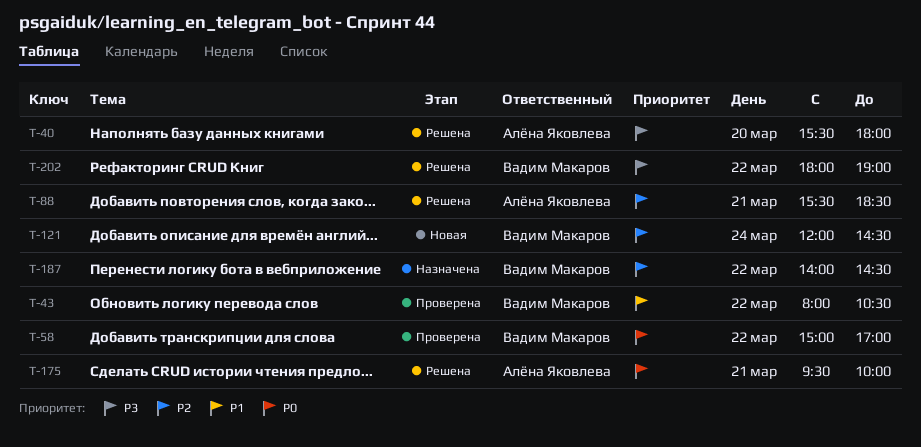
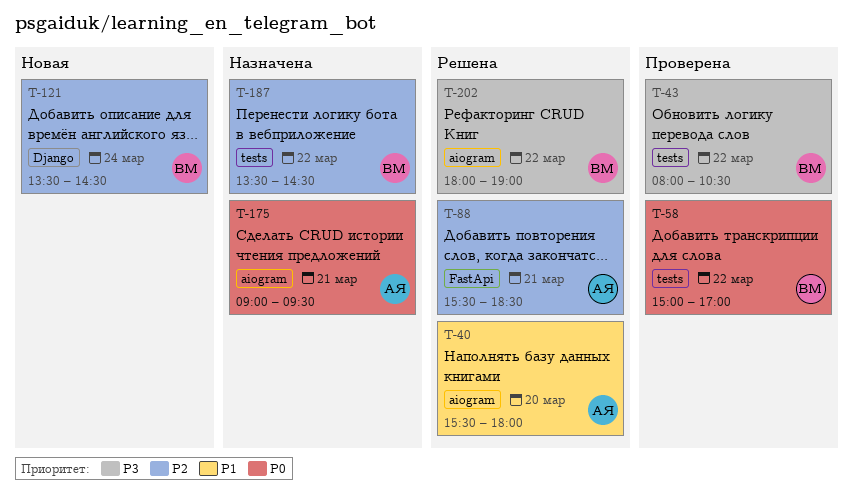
T-40, priority: P3 -> P1
T-43, priority: P1 -> P3
T-121, begins: 12:00 -> 13:30
T-175, status: Решена -> Назначена
T-175, begins: 09:30 -> 09:00
T-175, ends: 10:00 -> 09:30
T-187, begins: 14:00 -> 13:30

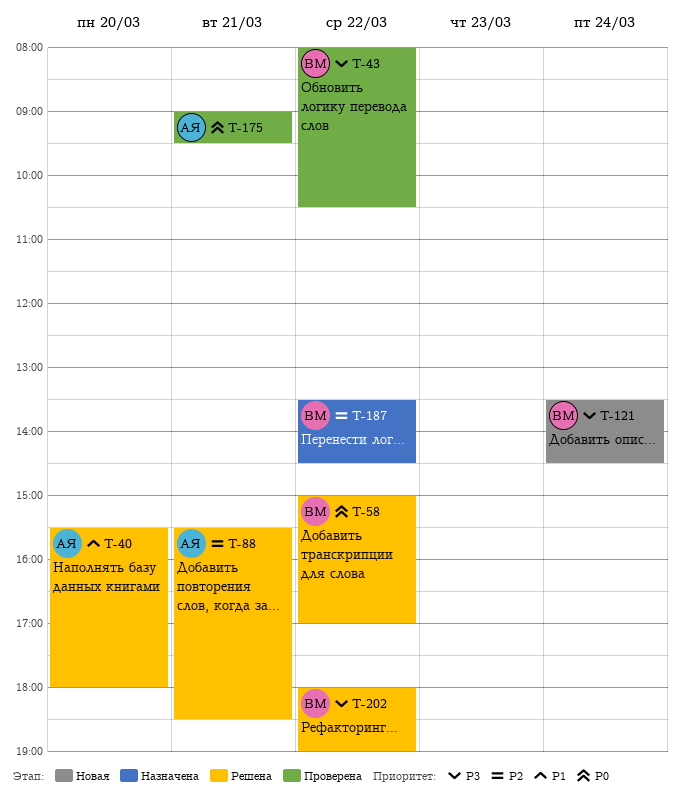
T-58, status: Проверена -> Решена
T-121, priority: P2 -> P3
T-175, status: Назначена -> Проверена

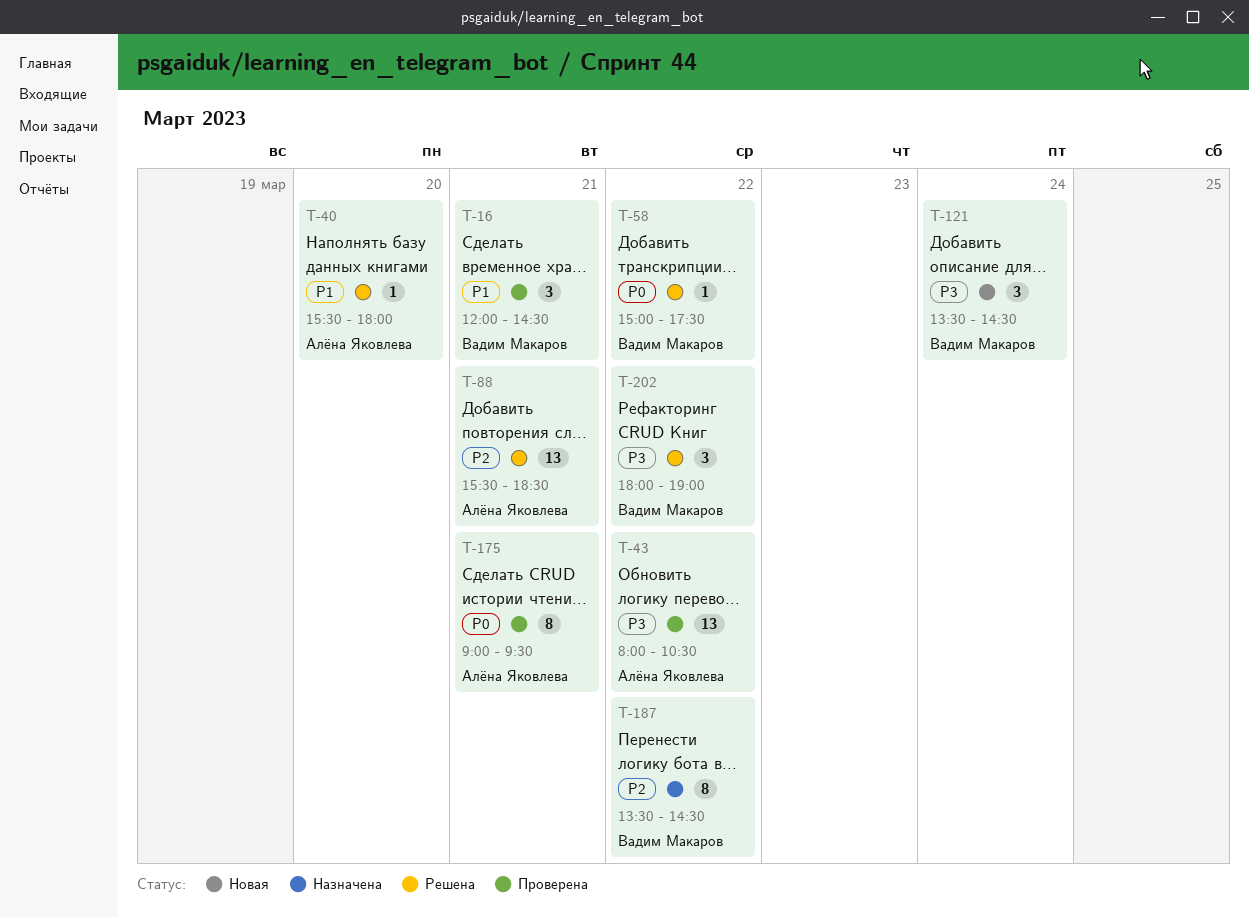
T-16: none -> present
T-43, owner: Вадим Макаров -> Алёна Яковлева
T-58, ends: 17:00 -> 17:30

